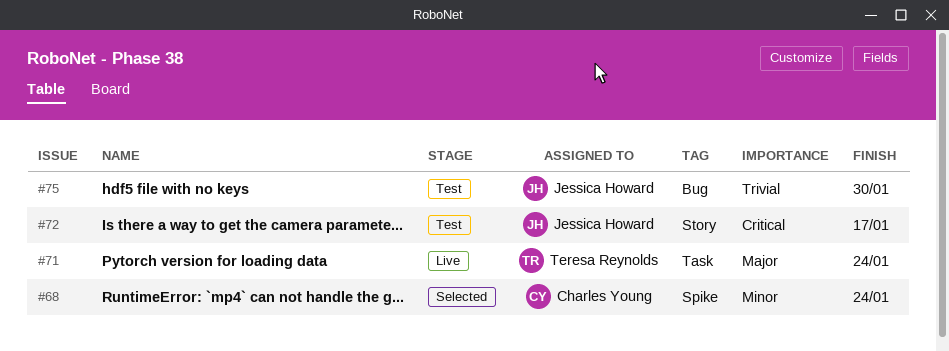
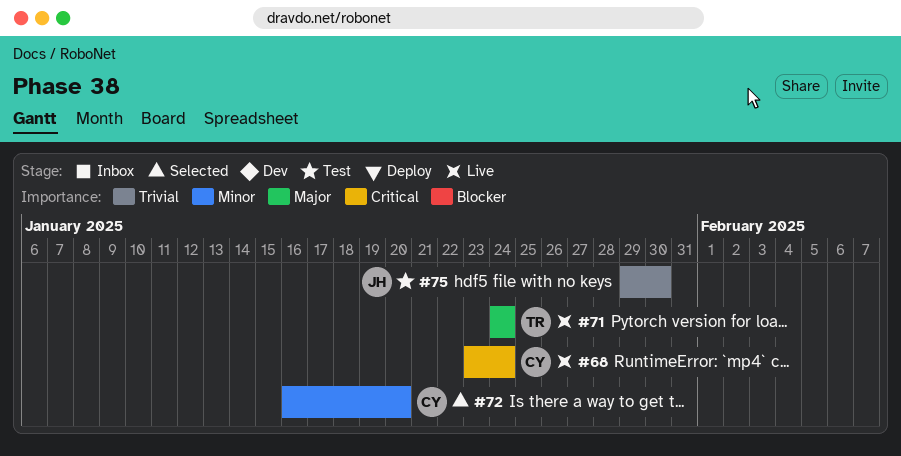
#68, status: Selected -> Live
#68, priority: Minor -> Critical
#72, status: Test -> Selected
#72, owner: Jessica Howard -> Charles Young
#72, priority: Critical -> Minor
#72, due: Jan 17 -> Jan 20

